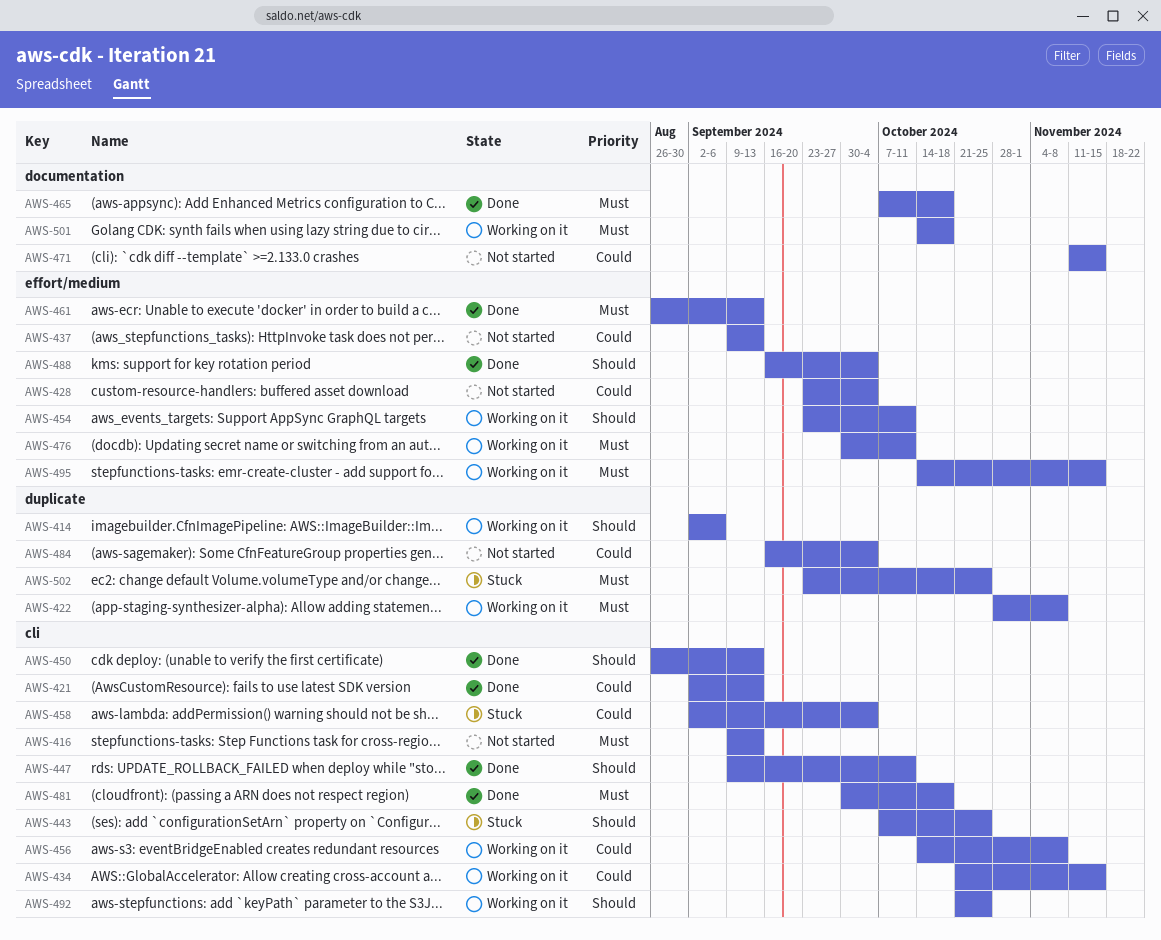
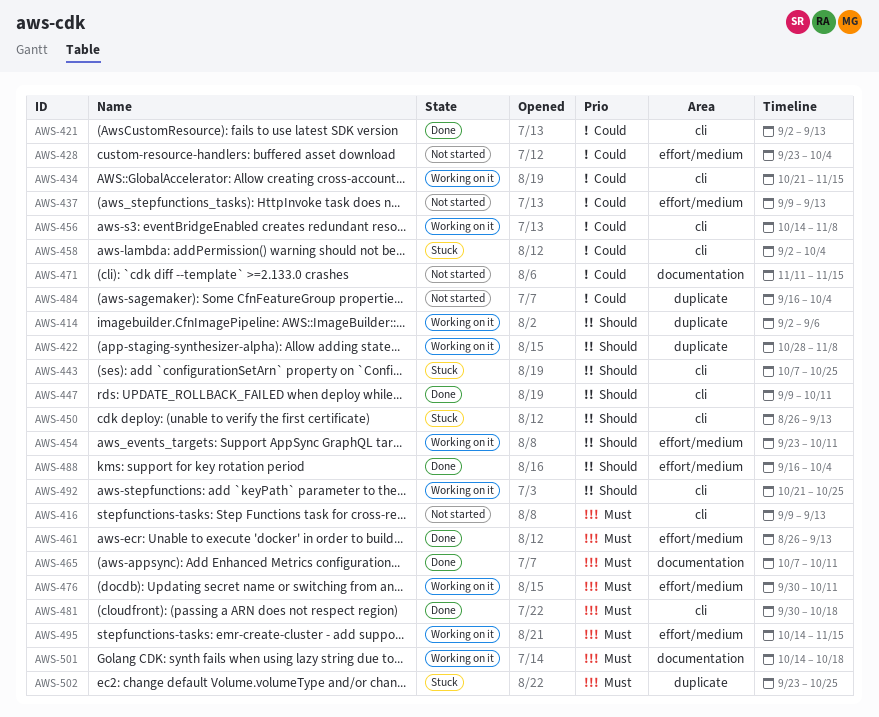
AWS-422, priority: Must -> Should
AWS-450, status: Done -> Stuck
AWS-465, due: Oct 18 -> Oct 11

